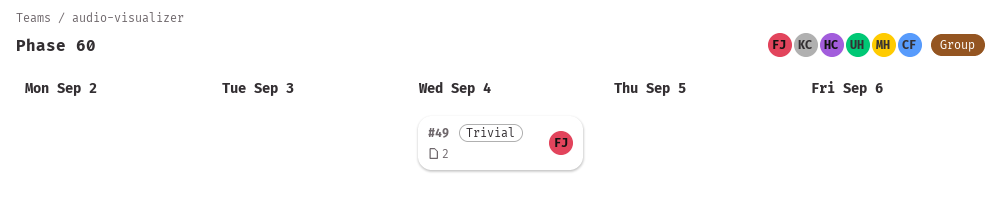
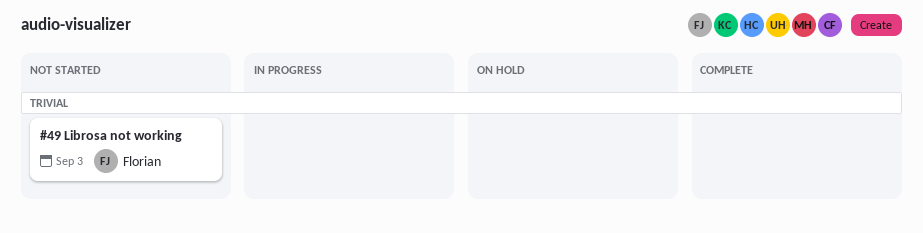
#49, due: Sep 4 -> Sep 3

